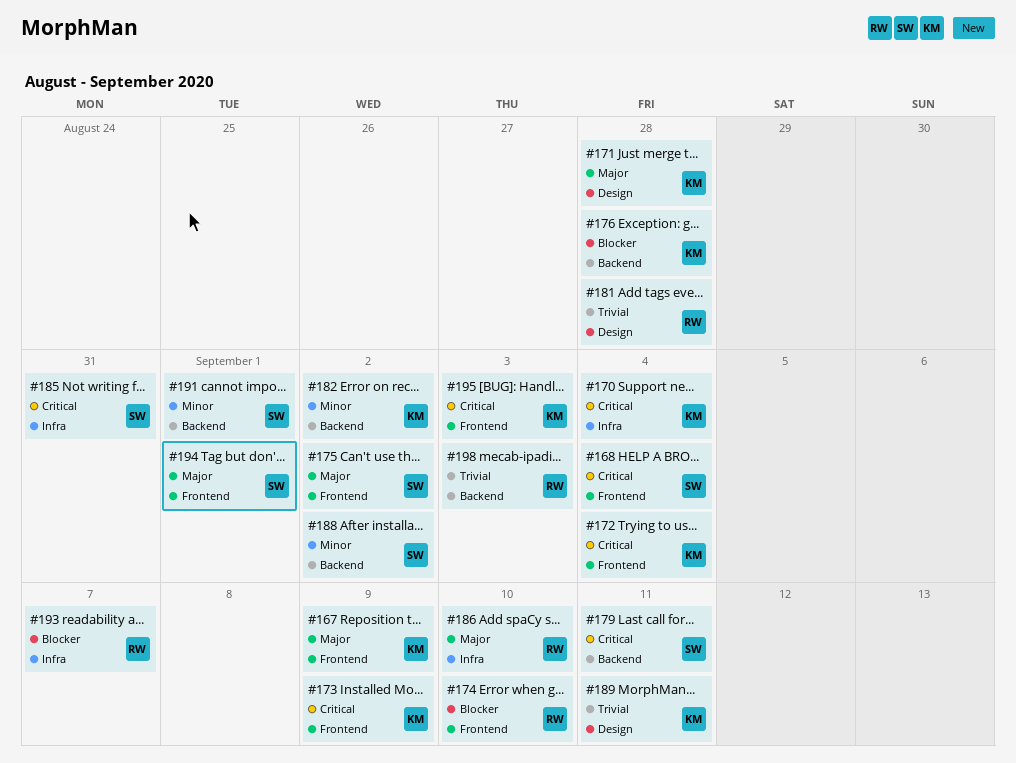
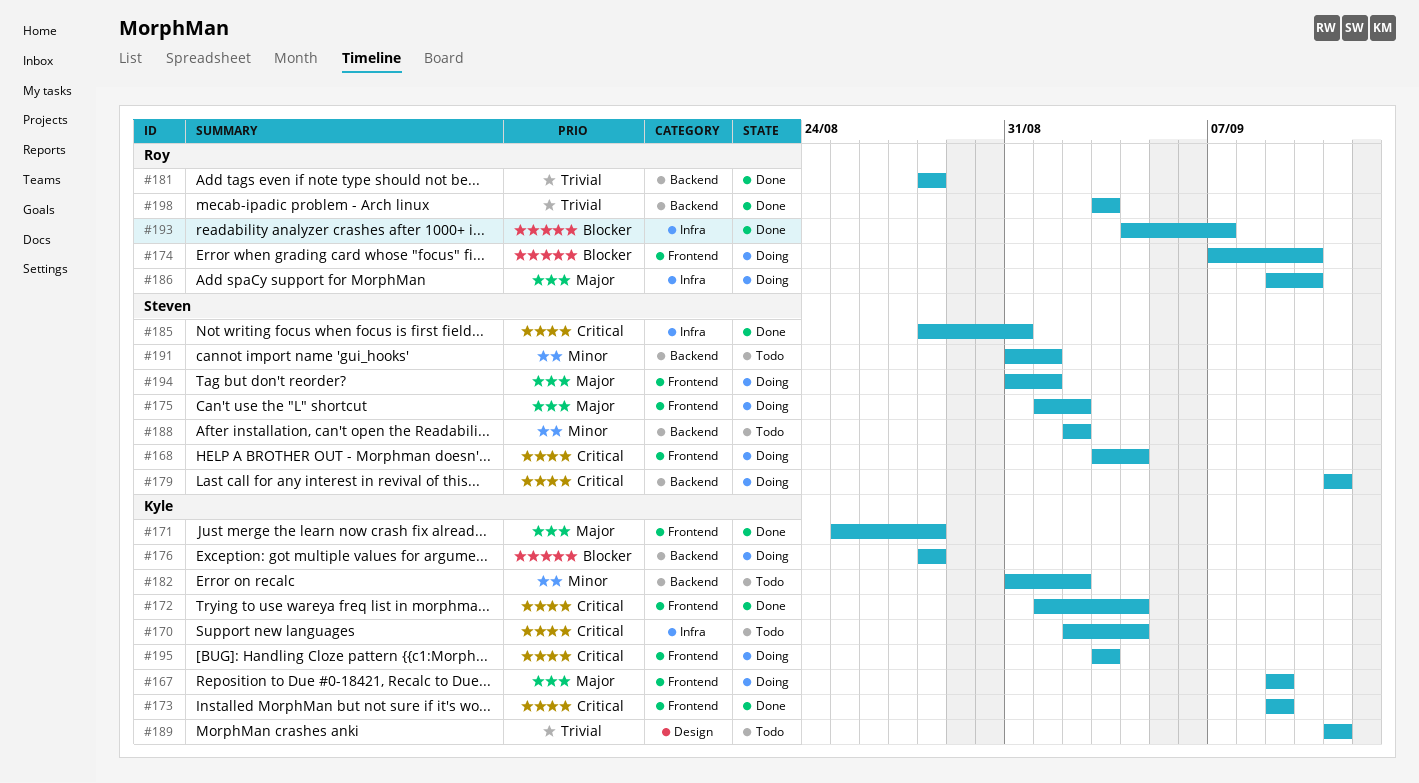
#171, label: Design -> Frontend
#181, label: Design -> Backend

